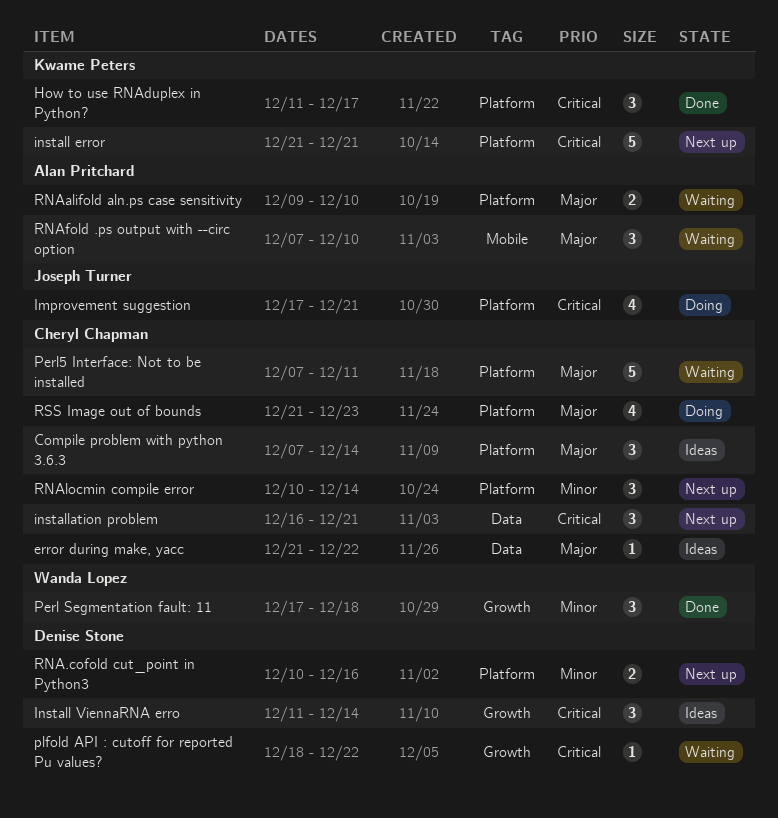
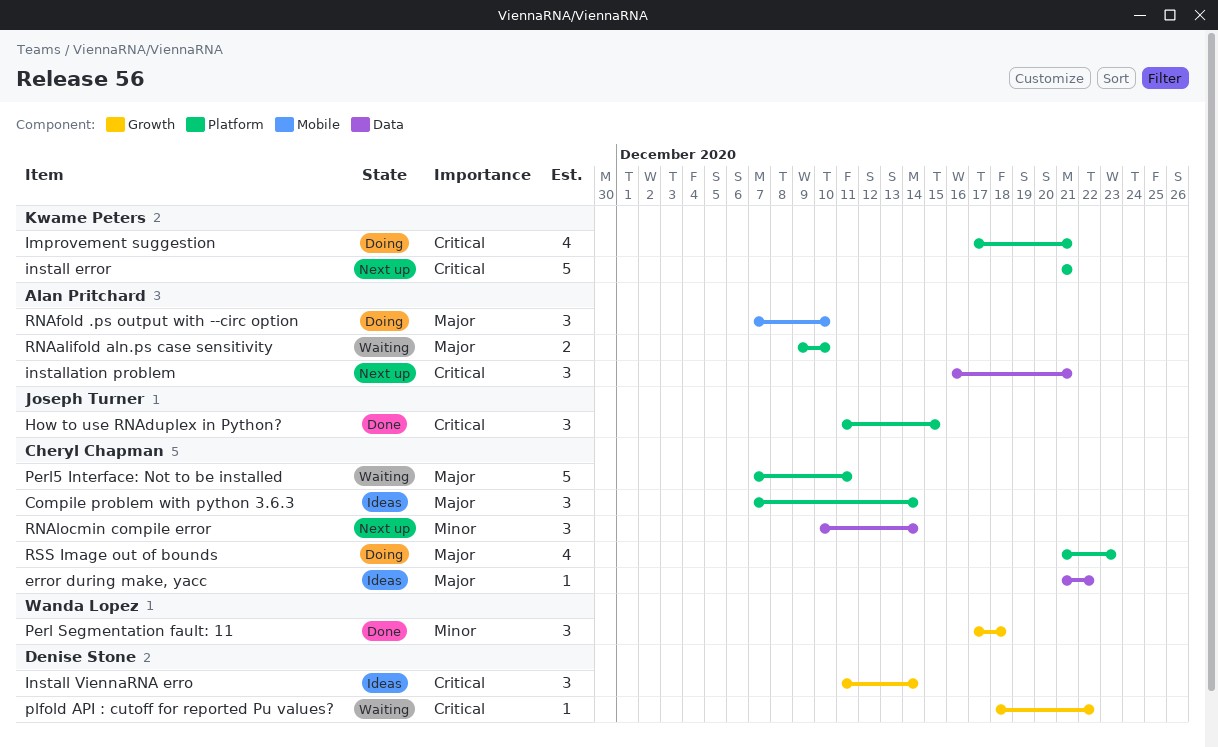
How to use RNAduplex in Python?, owner: Kwame Peters -> Joseph Turner
How to use RNAduplex in Python?, due: Dec 17 -> Dec 15
Improvement suggestion, owner: Joseph Turner -> Kwame Peters
installation problem, owner: Cheryl Chapman -> Alan Pritchard
RNA.cofold cut_point in Python3: present -> none
RNAfold .ps output with --circ option, status: Waiting -> Doing
RNAlocmin compile error, label: Platform -> Data

